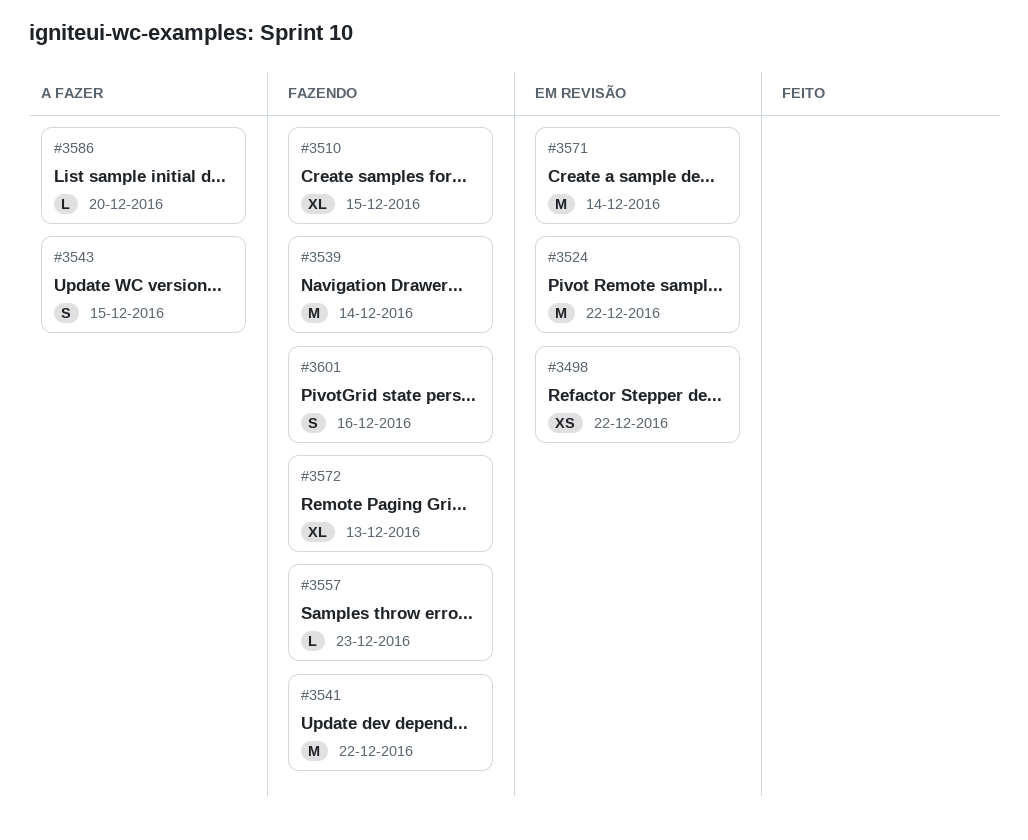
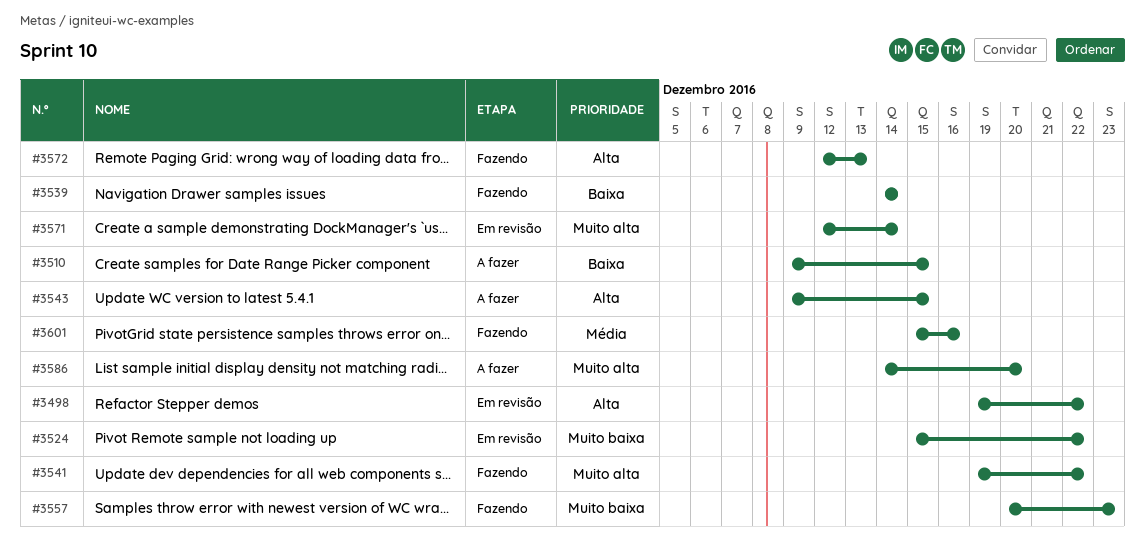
#3510, status: Fazendo -> A fazer

